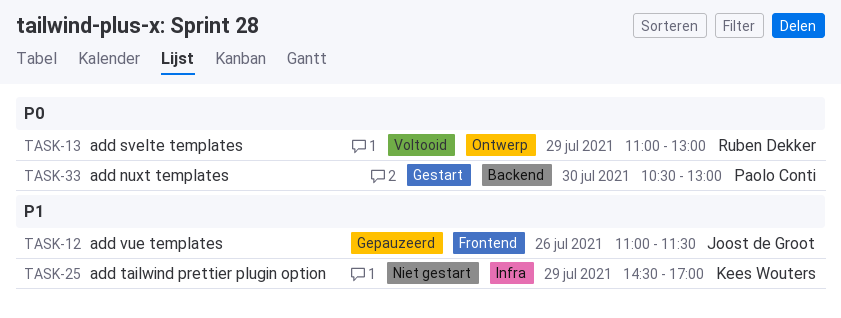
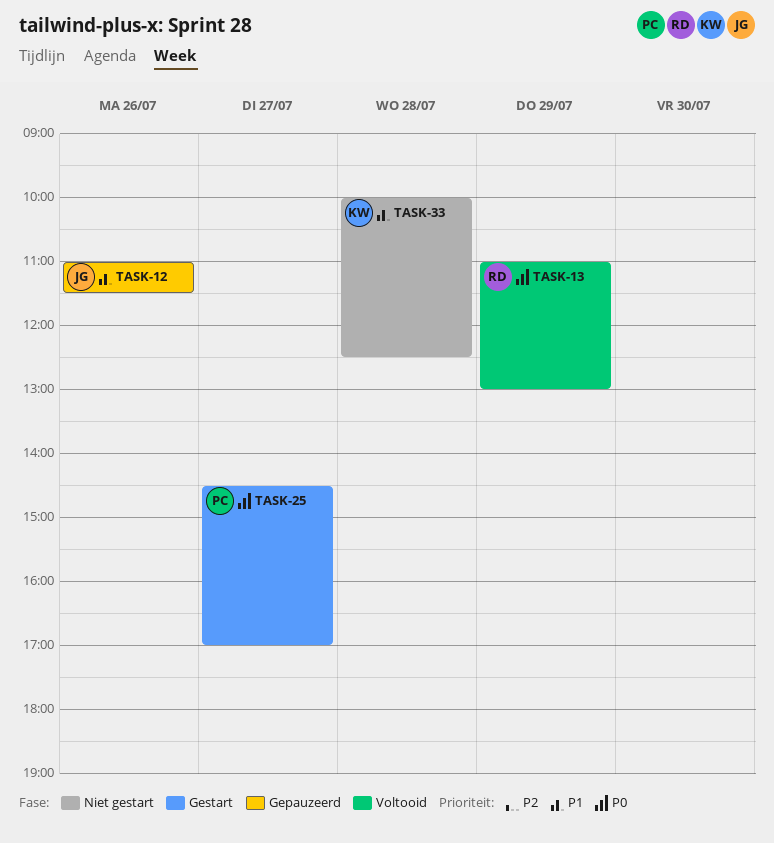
TASK-25, status: Niet gestart -> Gestart
TASK-25, owner: Kees Wouters -> Paolo Conti
TASK-25, priority: P1 -> P0
TASK-25, day: Jul 29 -> Jul 27
TASK-33, status: Gestart -> Niet gestart
TASK-33, owner: Paolo Conti -> Kees Wouters
TASK-33, priority: P0 -> P1
TASK-33, day: Jul 30 -> Jul 28
TASK-33, begins: 10:30 -> 10:00
TASK-33, ends: 13:00 -> 12:30

